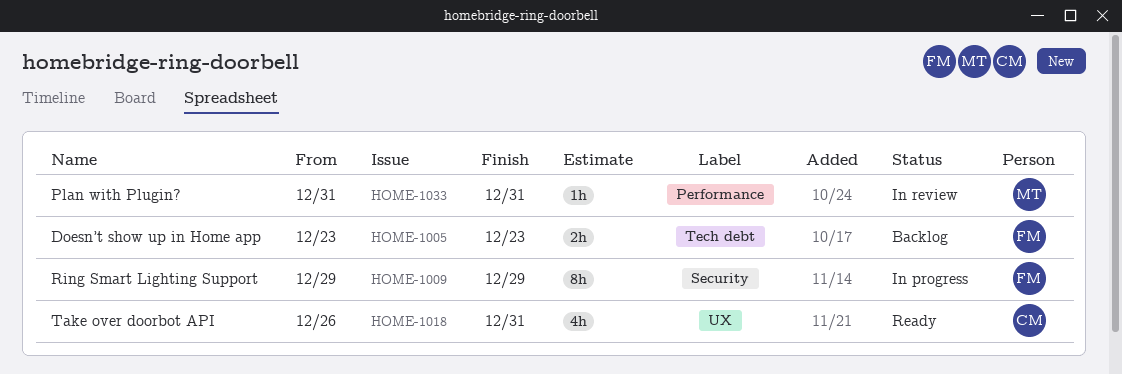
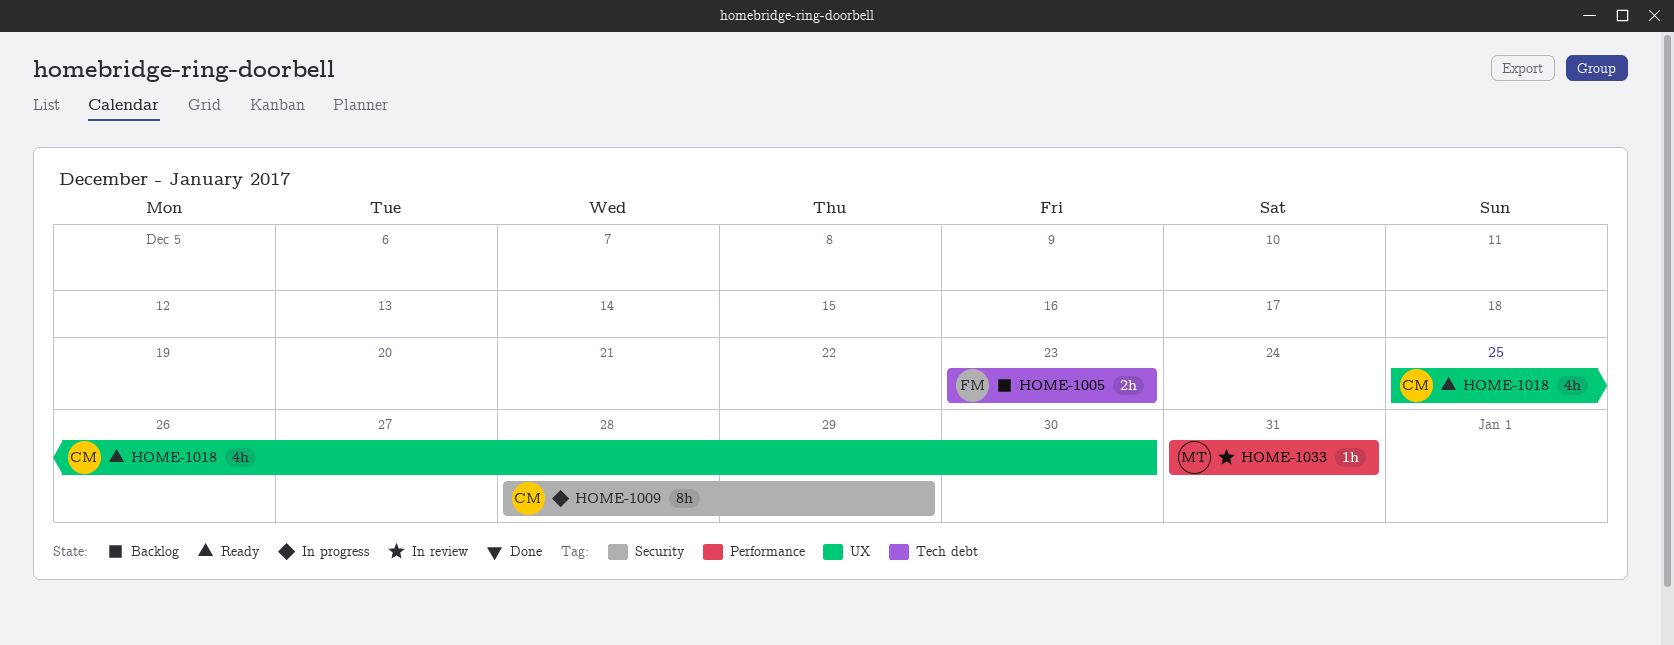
HOME-1009, owner: FM -> CM
HOME-1009, start: Dec 29 -> Dec 28
HOME-1018, start: Dec 26 -> Dec 25
HOME-1018, due: Dec 31 -> Dec 30

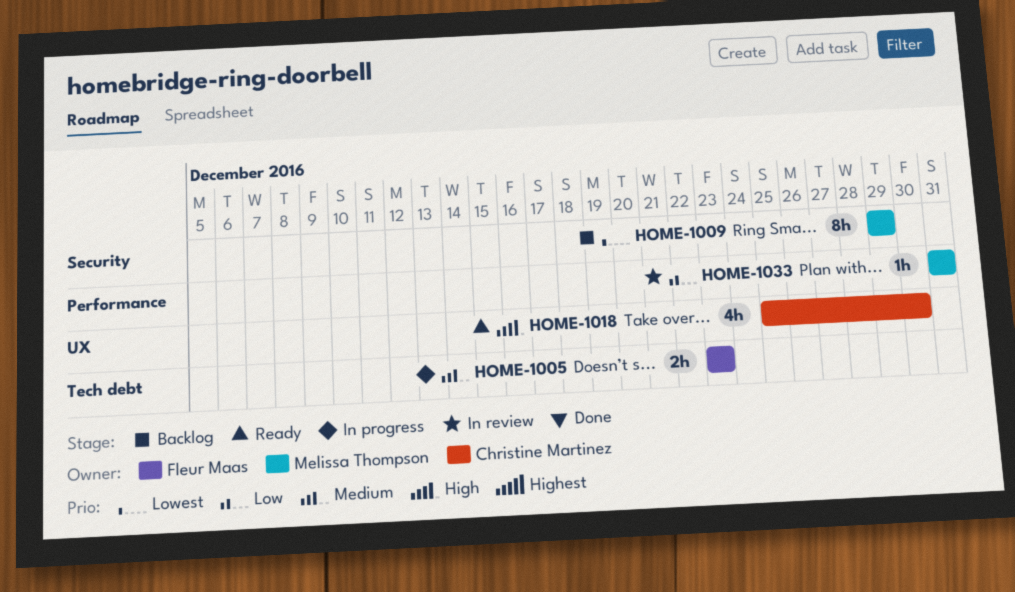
HOME-1005, status: Backlog -> In progress
HOME-1009, status: In progress -> Backlog
HOME-1009, owner: Christine Martinez -> Melissa Thompson
HOME-1009, start: Dec 28 -> Dec 29

